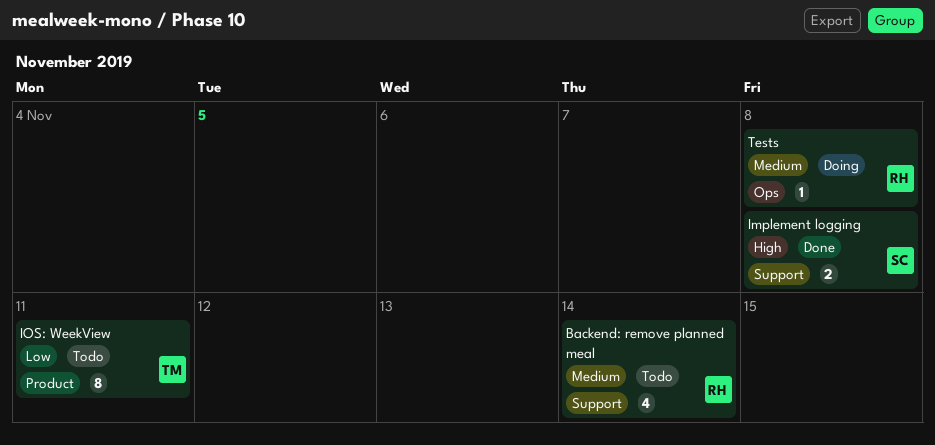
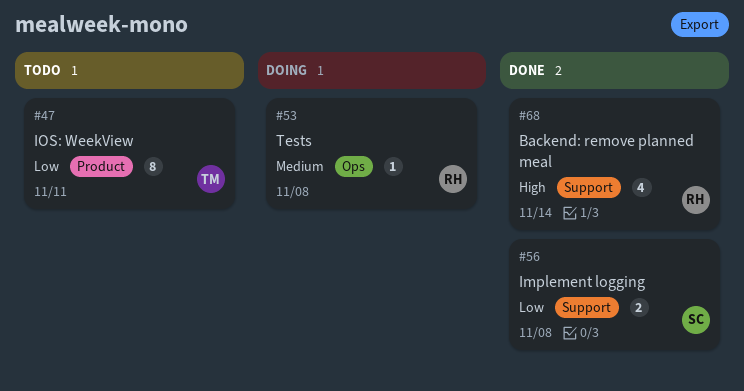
Backend: remove planned meal, status: Todo -> Done
Backend: remove planned meal, priority: Medium -> High
Implement logging, priority: High -> Low

